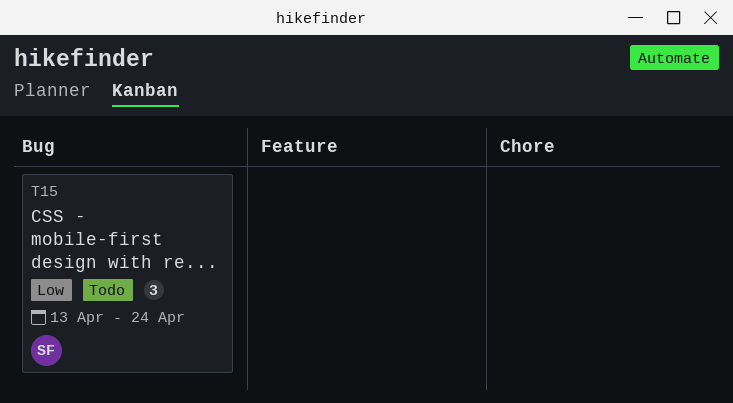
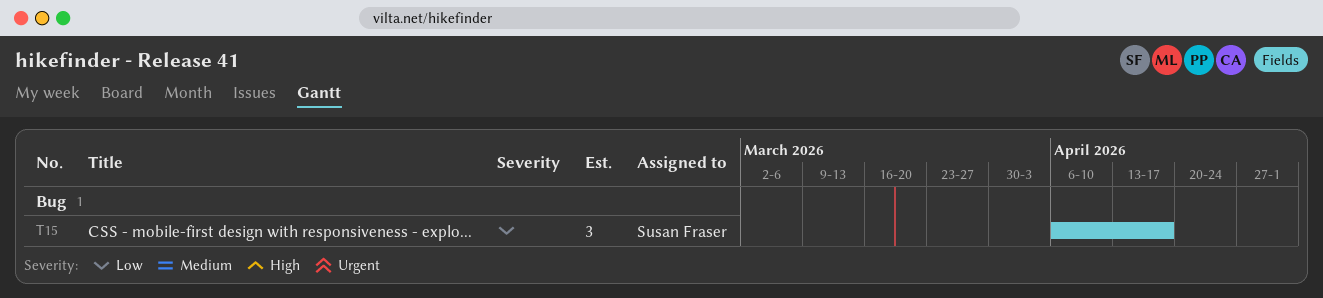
T15, start: Apr 13 -> Apr 6
T15, due: Apr 24 -> Apr 17

